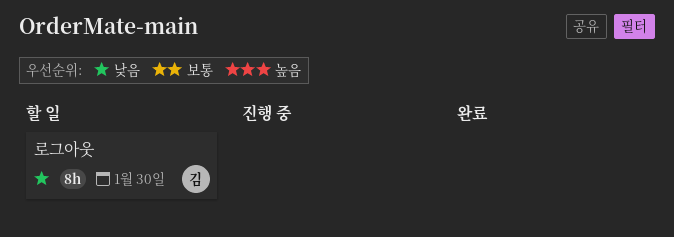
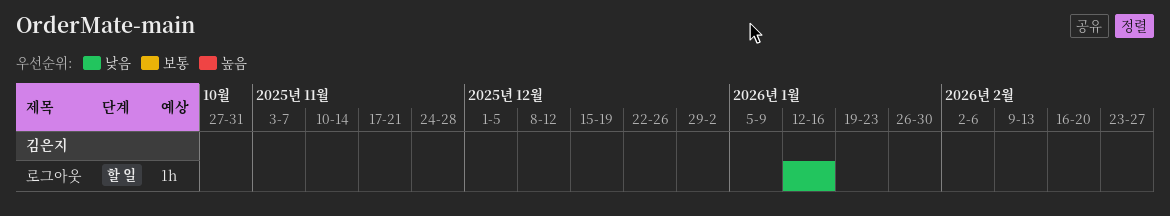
로그아웃, estimate: 8h -> 1h
로그아웃, due: Jan 30 -> Jan 16

